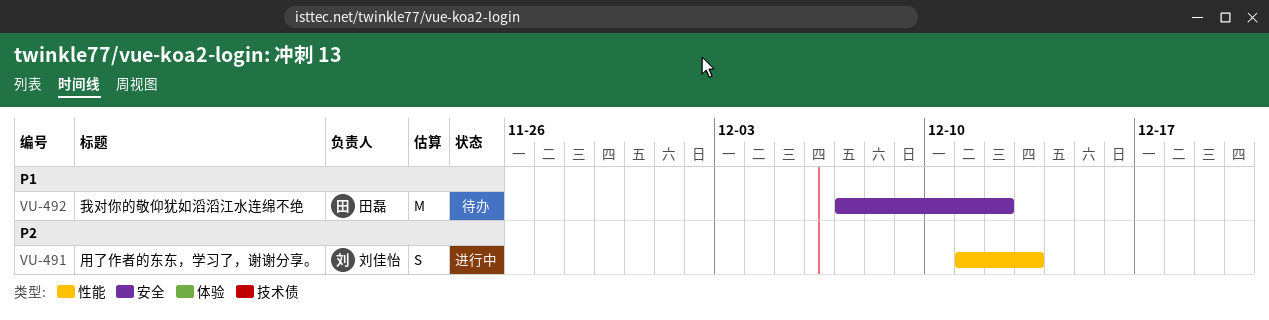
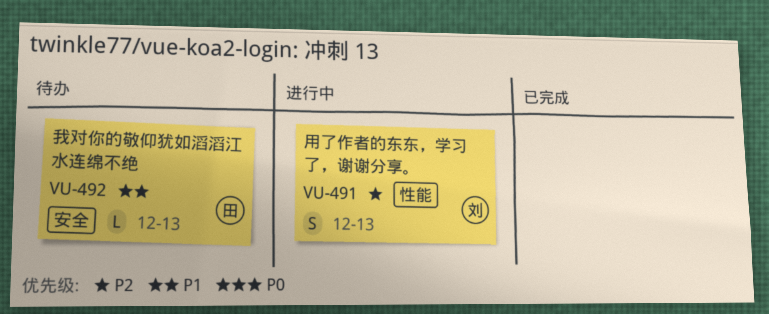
VU-492, estimate: M -> L
VU-492, due: Dec 12 -> Dec 13

